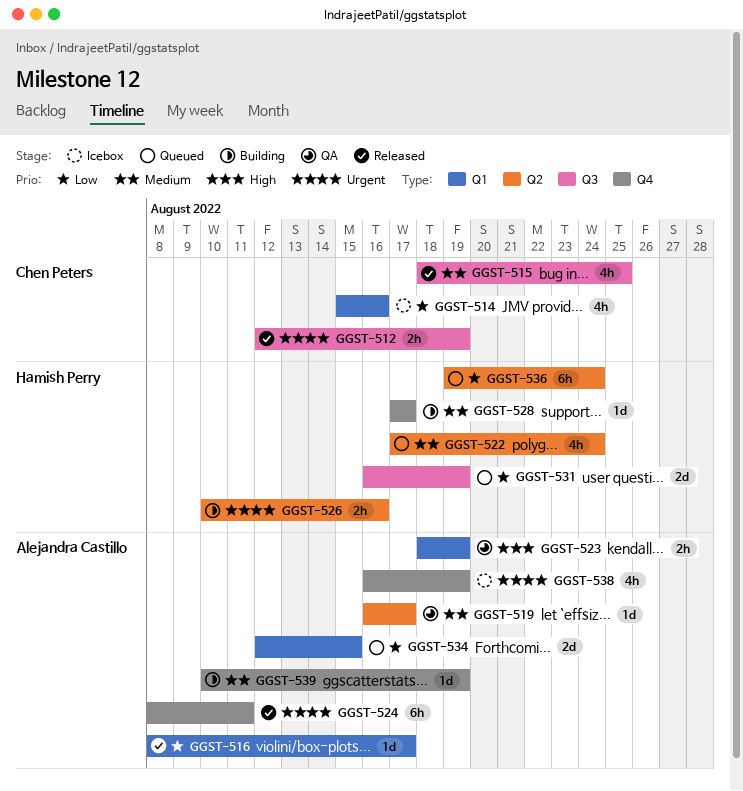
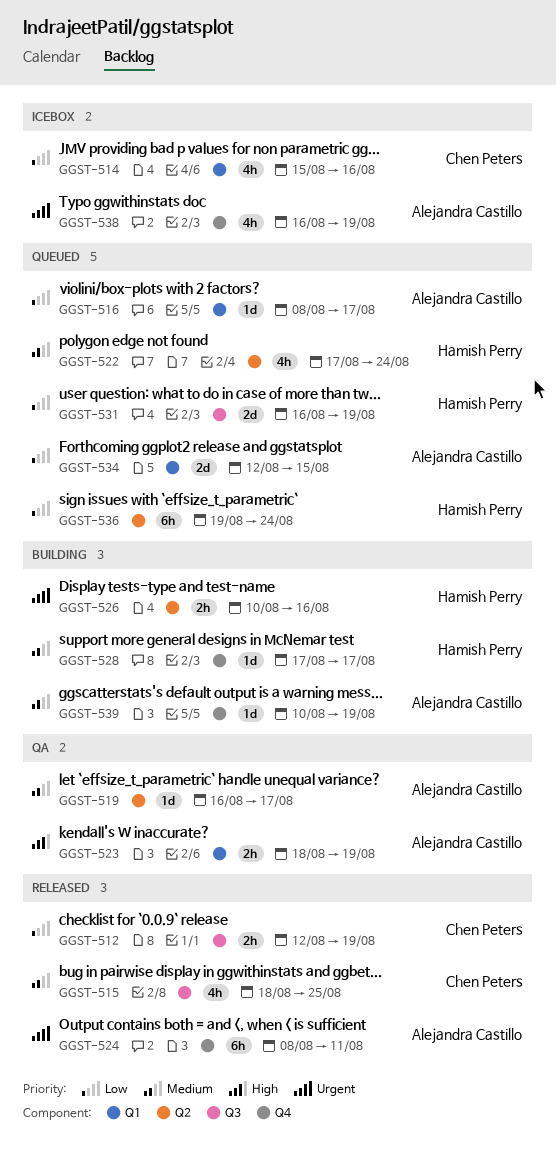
GGST-512, priority: Urgent -> Low
GGST-516, status: Released -> Queued

